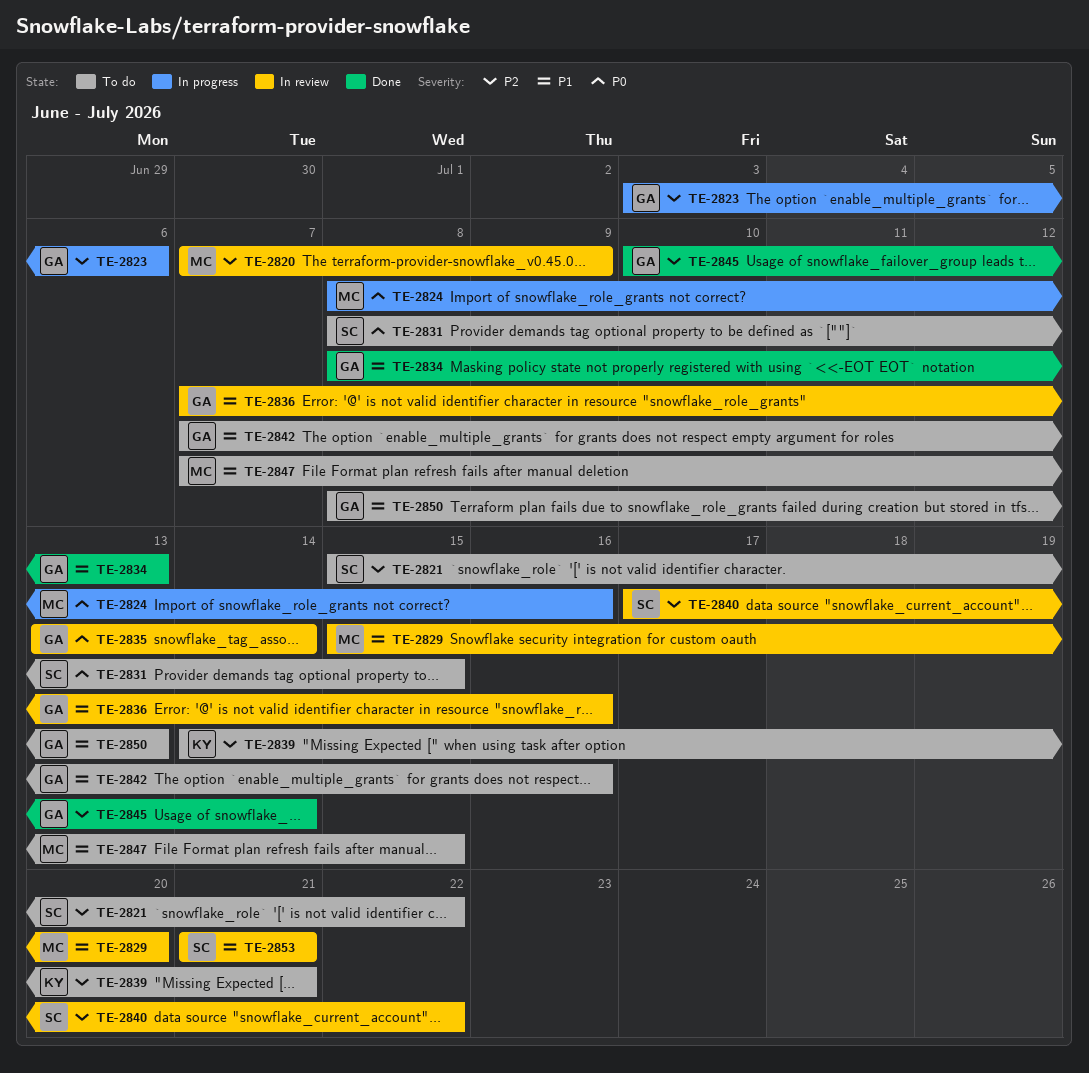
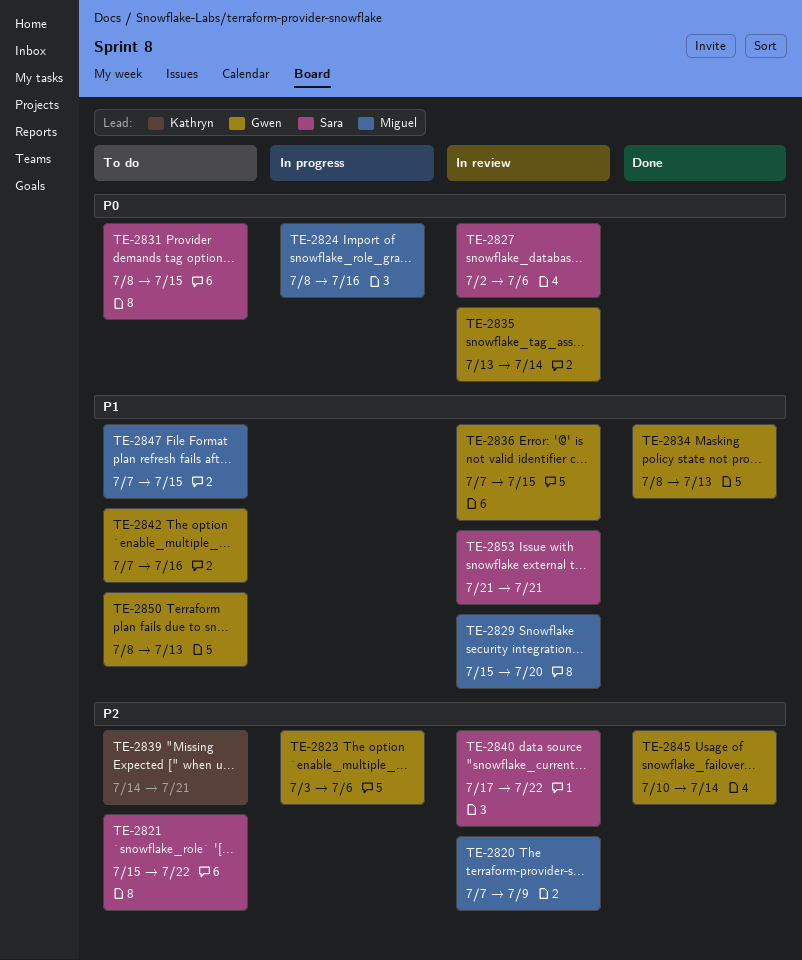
TE-2827: none -> present
TE-2836, due: Jul 16 -> Jul 15

